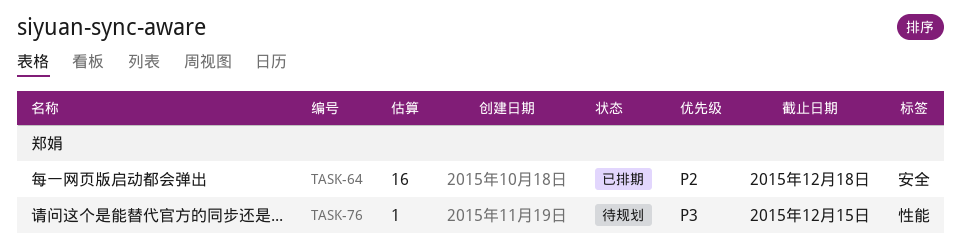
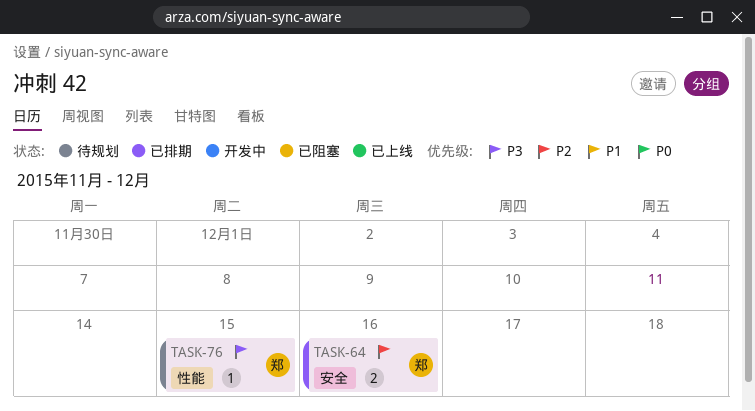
TASK-64, estimate: 16 -> 2
TASK-64, due: Dec 18 -> Dec 16

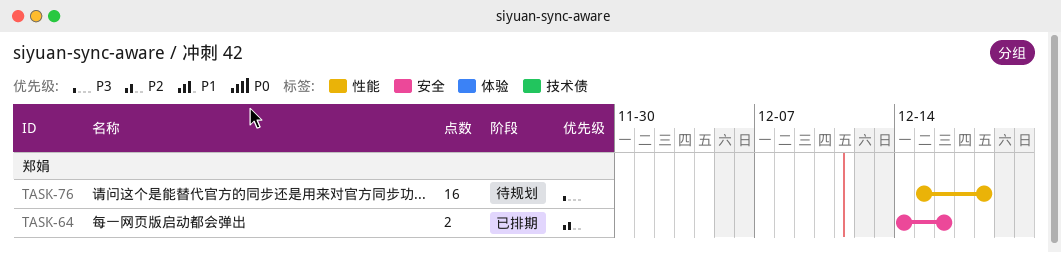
TASK-76, estimate: 1 -> 16
TASK-76, due: Dec 15 -> Dec 18

